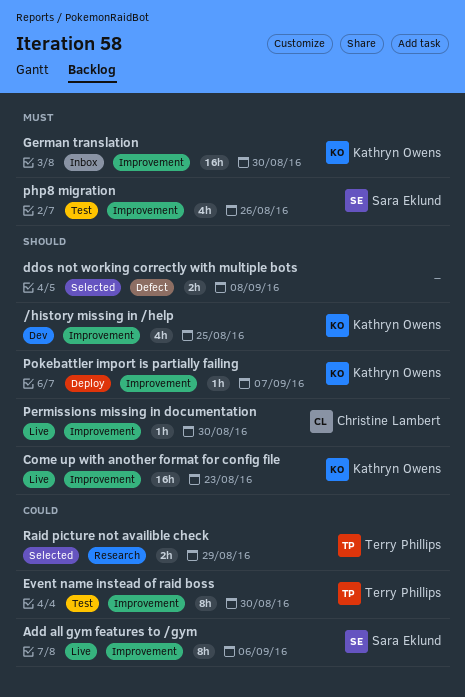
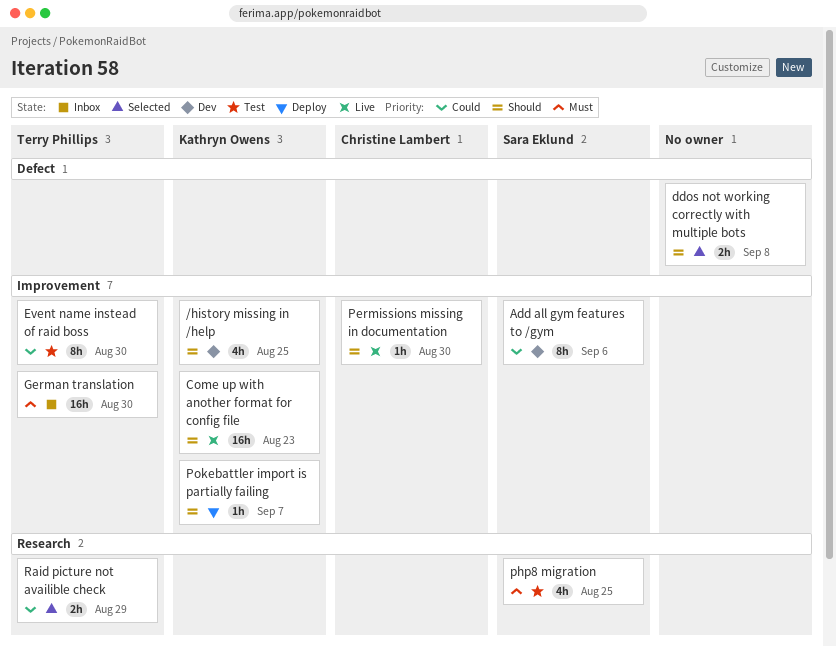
Add all gym features to /gym, status: Live -> Dev
German translation, owner: Kathryn Owens -> Terry Phillips
php8 migration, label: Improvement -> Research
php8 migration, due: Aug 26 -> Aug 25

